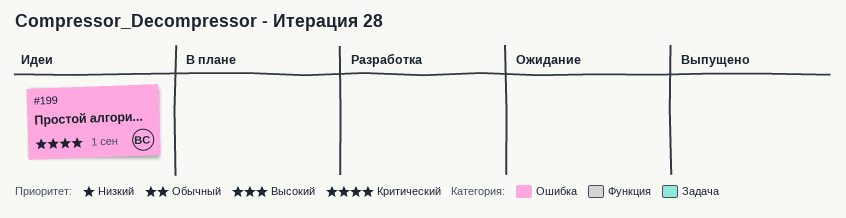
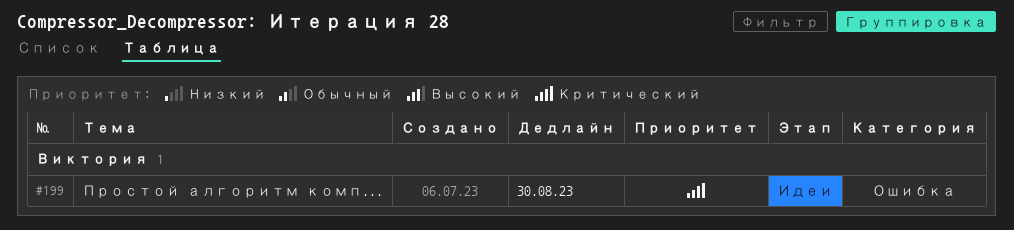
#199, due: Sep 1 -> Aug 30

